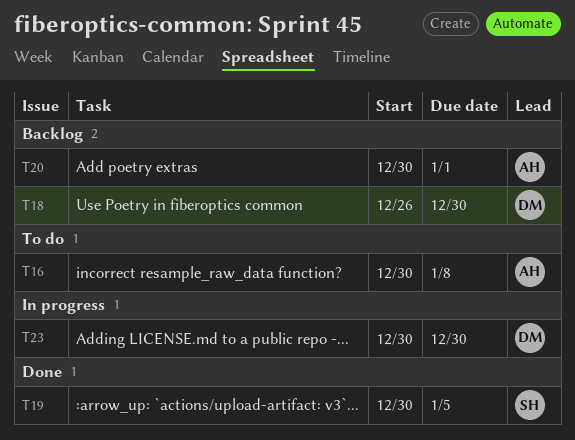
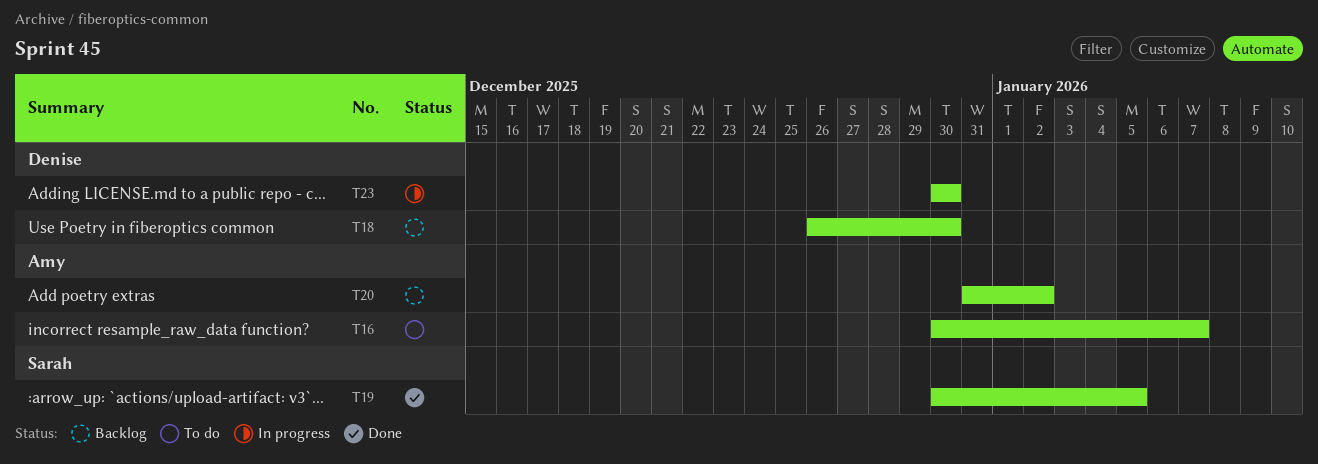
T16, due: Jan 8 -> Jan 7
T20, start: Dec 30 -> Dec 31
T20, due: Jan 1 -> Jan 2

